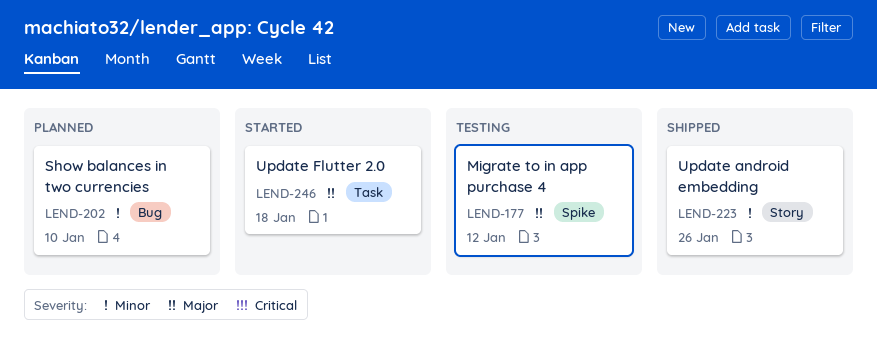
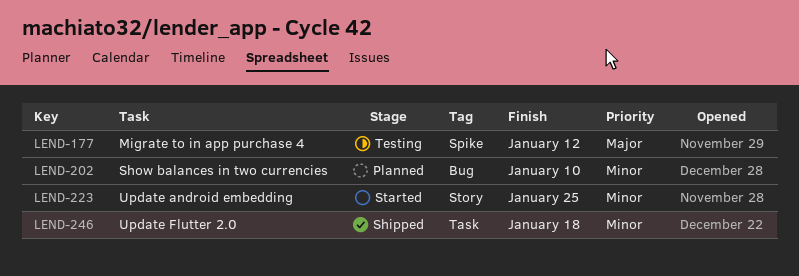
LEND-223, status: Shipped -> Started
LEND-223, due: Jan 26 -> Jan 25
LEND-246, status: Started -> Shipped
LEND-246, priority: Major -> Minor

